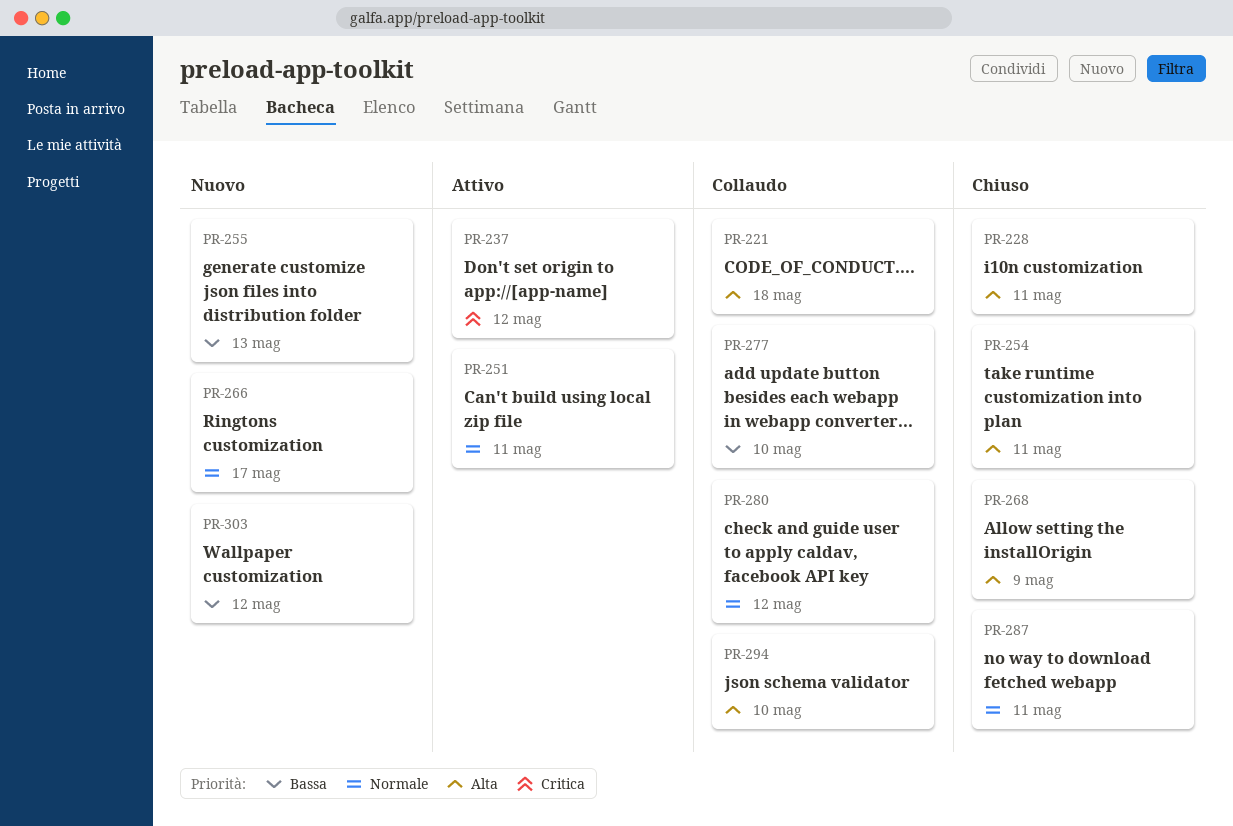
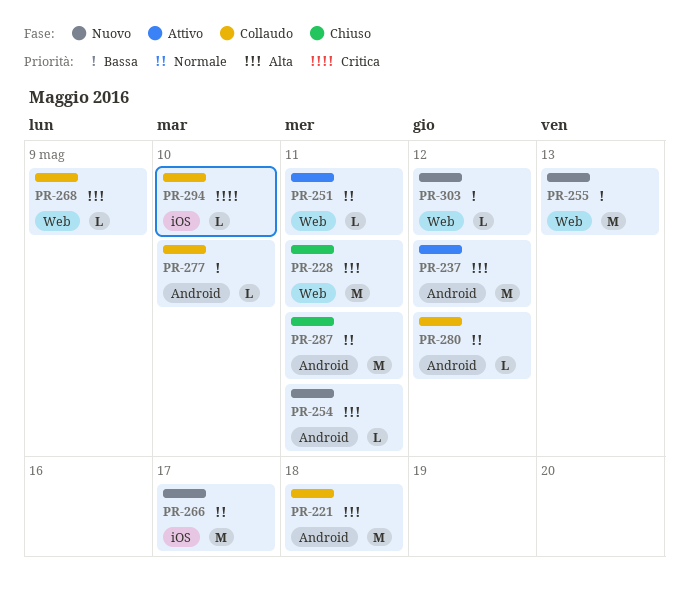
PR-237, priority: Critica -> Alta
PR-254, status: Chiuso -> Nuovo
PR-268, status: Chiuso -> Collaudo
PR-294, priority: Alta -> Critica

